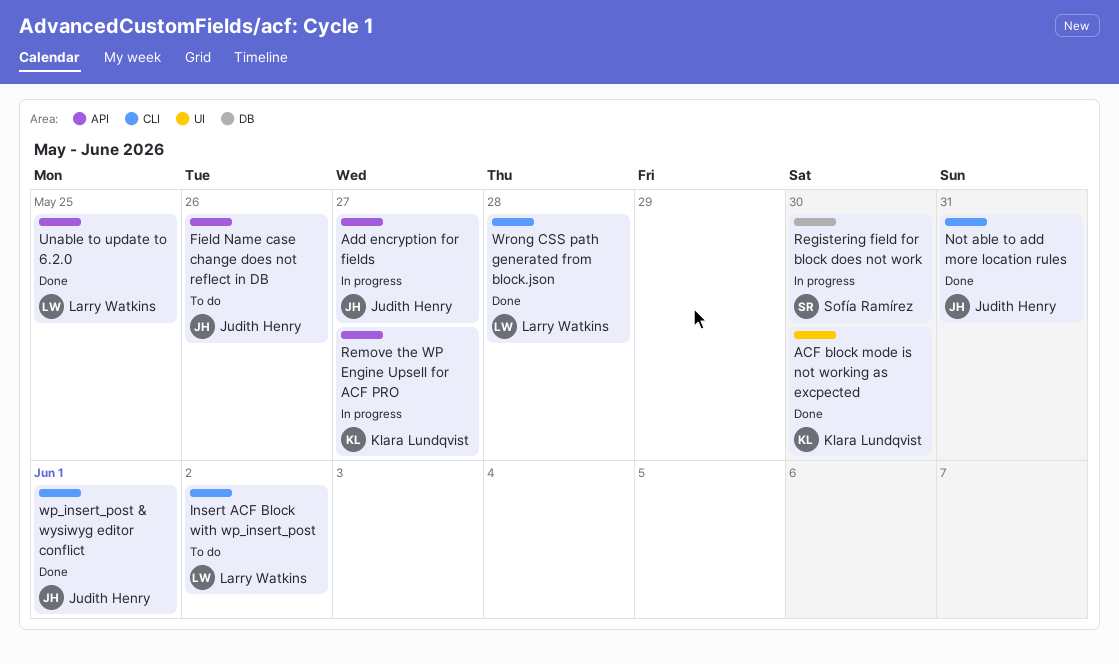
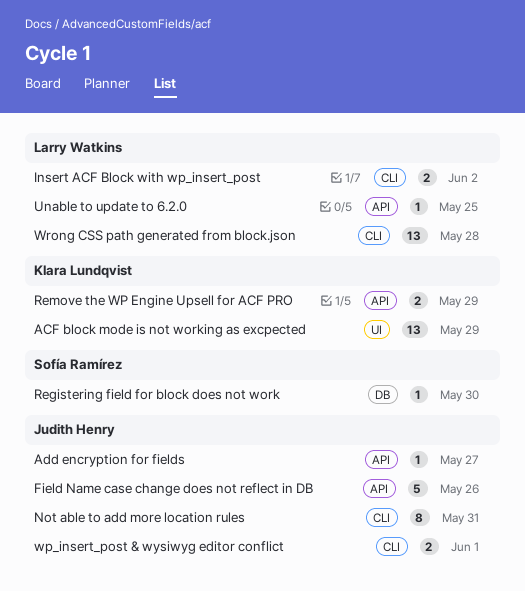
ACF block mode is not working as excpected, due: May 30 -> May 29
Remove the WP Engine Upsell for ACF PRO, due: May 27 -> May 29

